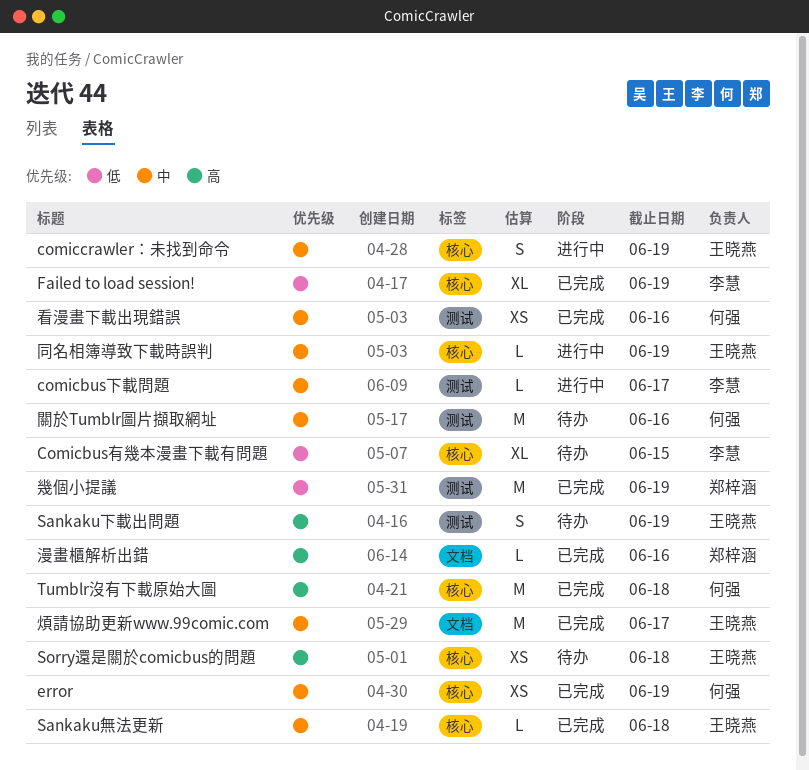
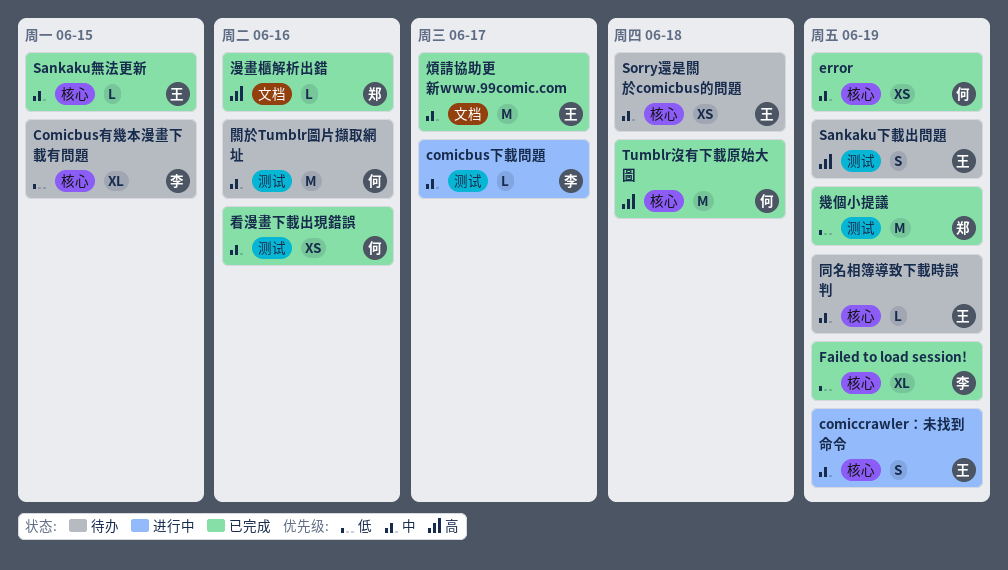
Sankaku無法更新, due: Jun 18 -> Jun 15
Sorry還是關於comicbus的問題, priority: 高 -> 中
同名相簿導致下載時誤判, status: 进行中 -> 待办

